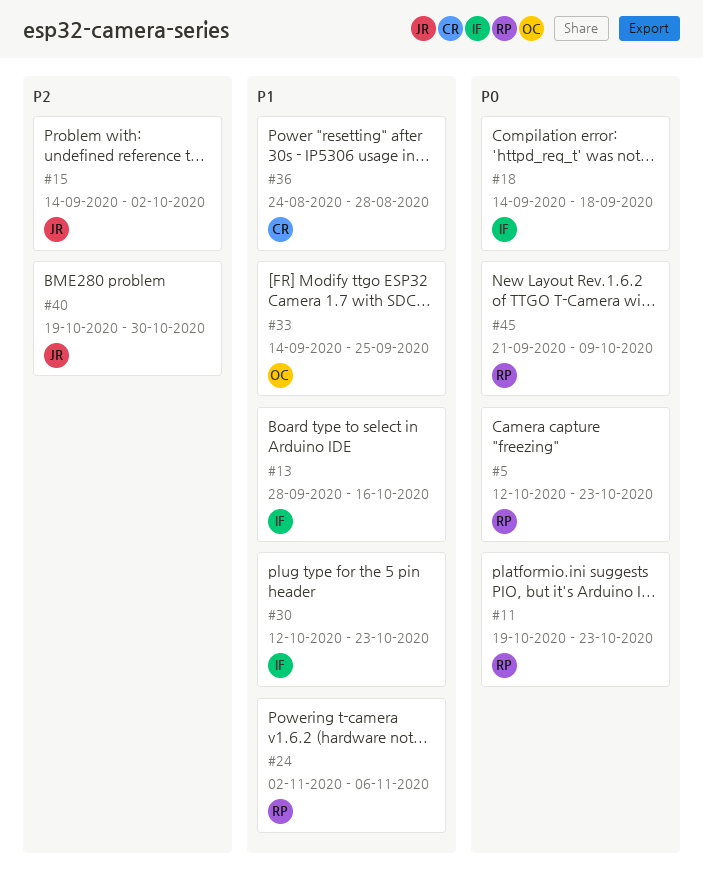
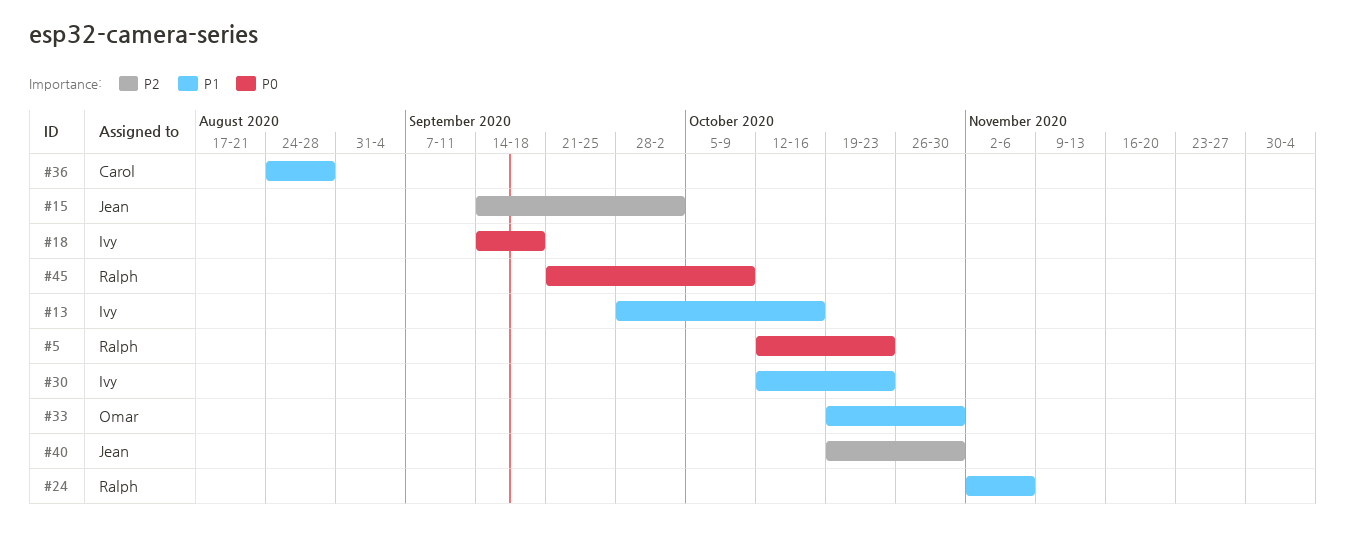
#11: present -> none
#33, start: Sep 14 -> Oct 19
#33, due: Sep 25 -> Oct 30

